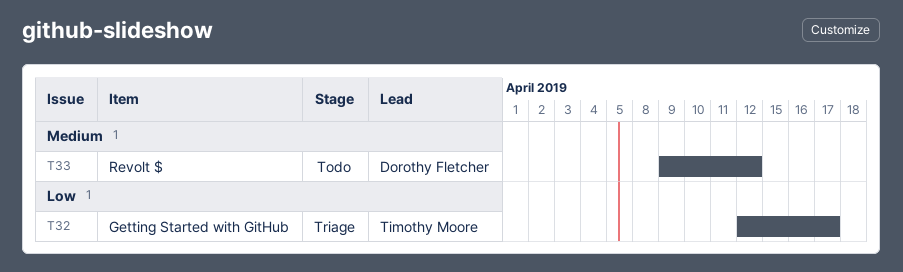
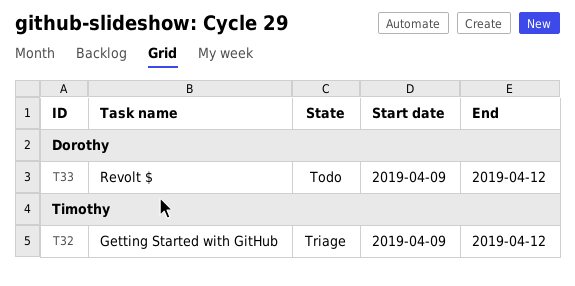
T32, start: Apr 12 -> Apr 9
T32, due: Apr 17 -> Apr 12

